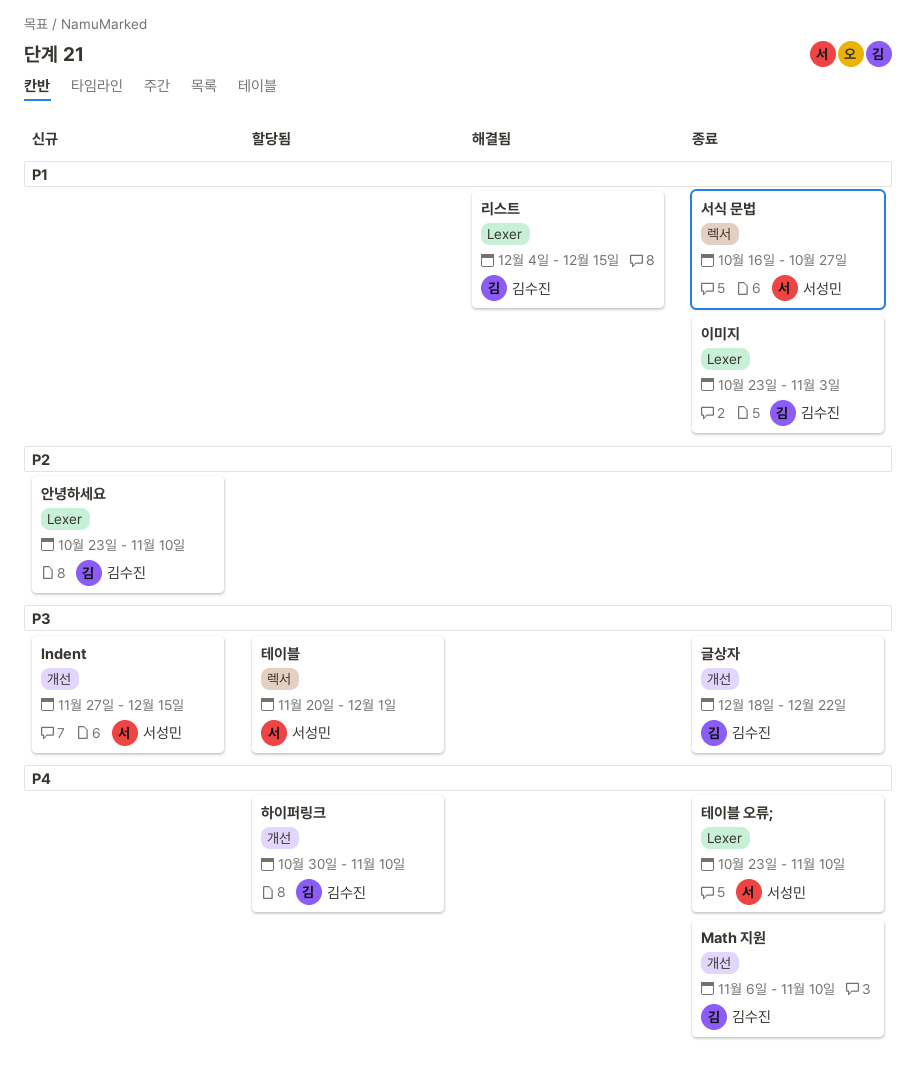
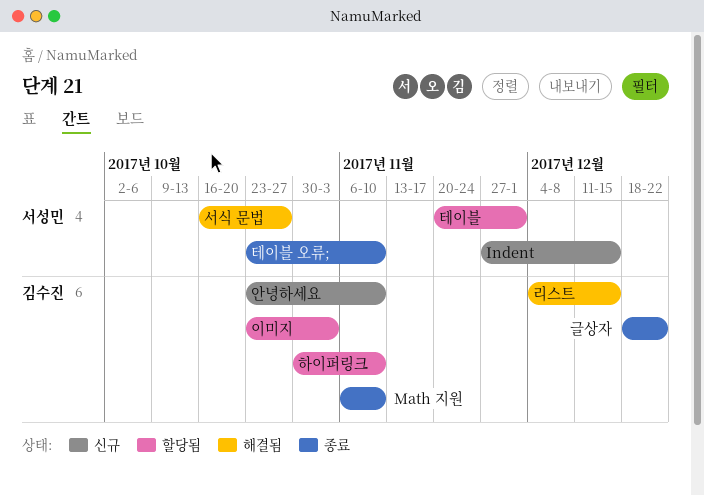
서식 문법, status: 종료 -> 해결됨
이미지, status: 종료 -> 할당됨

